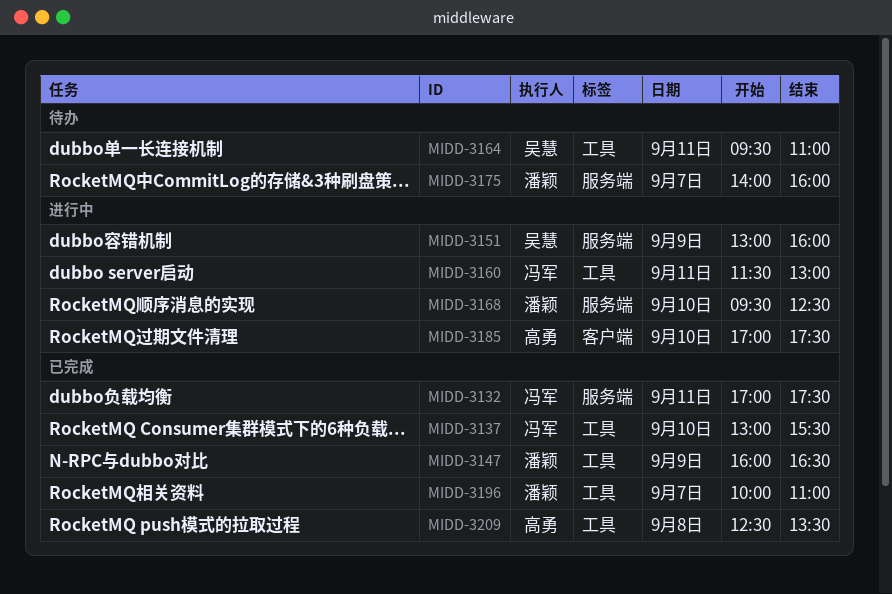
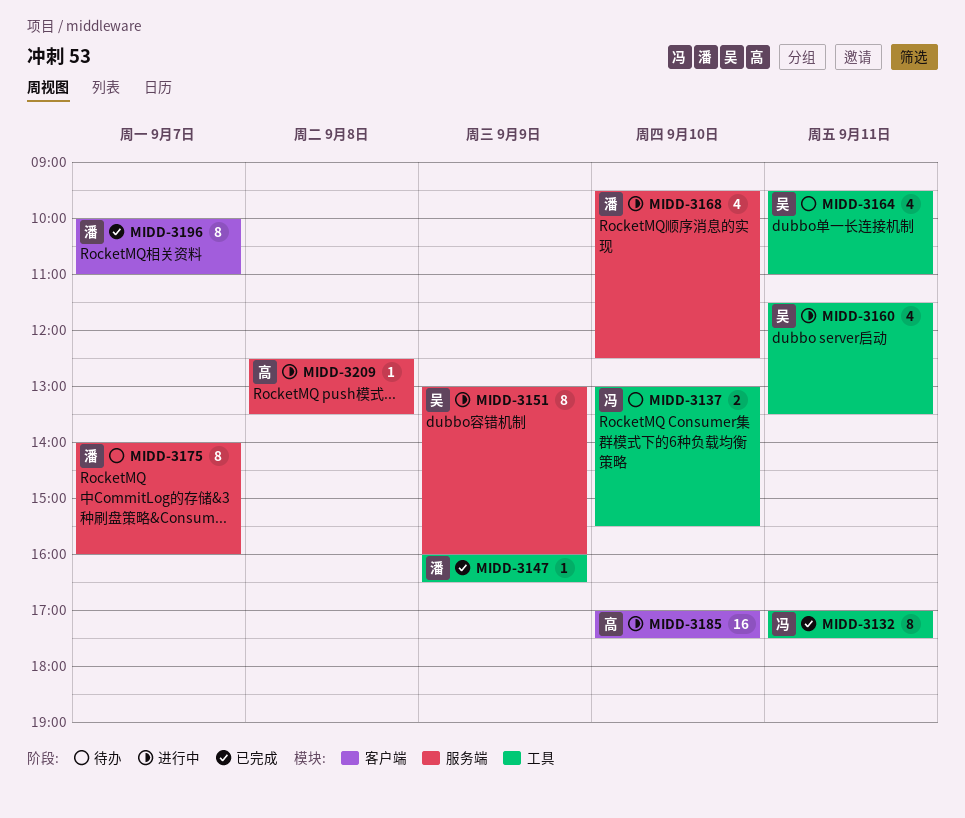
MIDD-3132, label: 服务端 -> 工具
MIDD-3137, status: 已完成 -> 待办
MIDD-3160, owner: 冯军 -> 吴慧
MIDD-3160, ends: 13:00 -> 13:30
MIDD-3196, label: 工具 -> 客户端
MIDD-3209, status: 已完成 -> 进行中
MIDD-3209, label: 工具 -> 服务端

